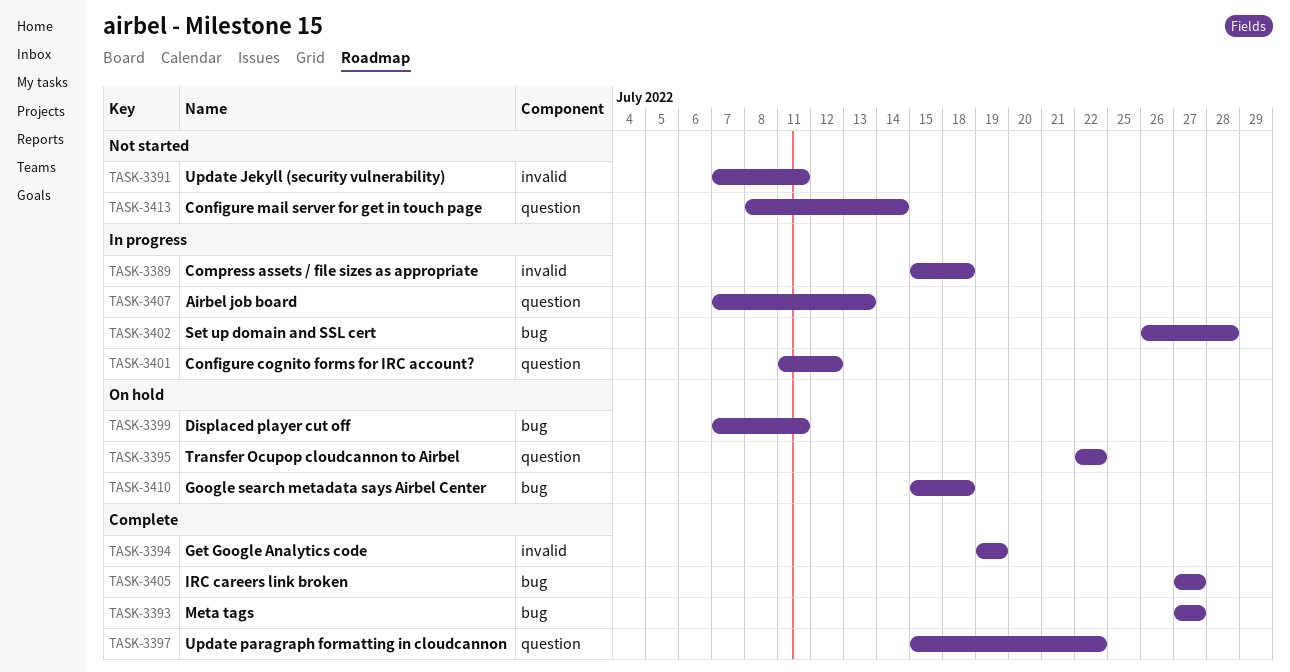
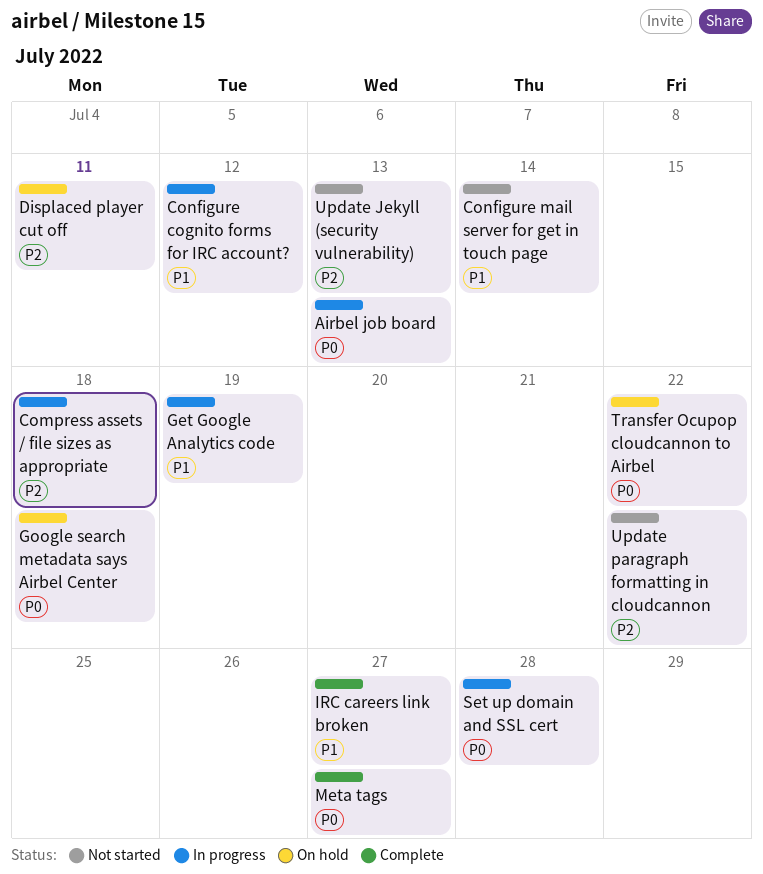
Get Google Analytics code, status: Complete -> In progress
Update Jekyll (security vulnerability), due: Jul 11 -> Jul 13
Update paragraph formatting in cloudcannon, status: Complete -> Not started

